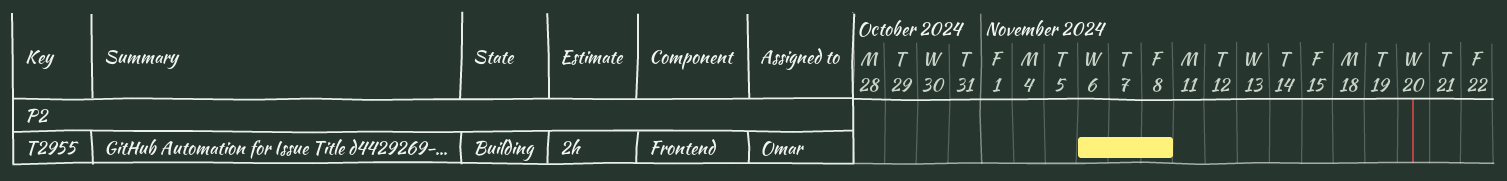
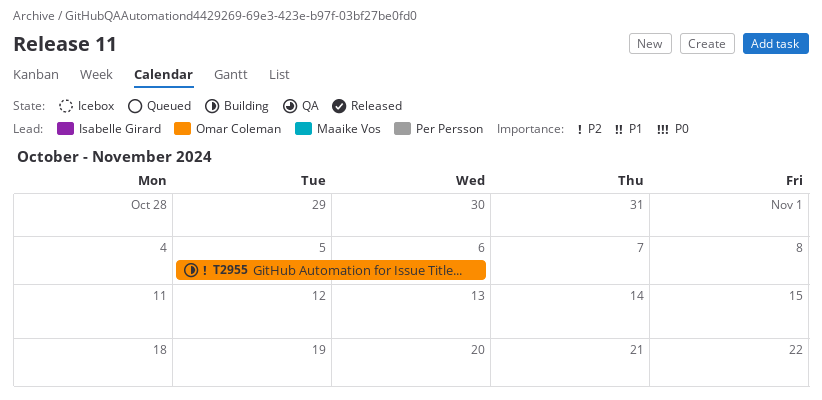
T2955, start: Nov 6 -> Nov 5
T2955, due: Nov 8 -> Nov 6

